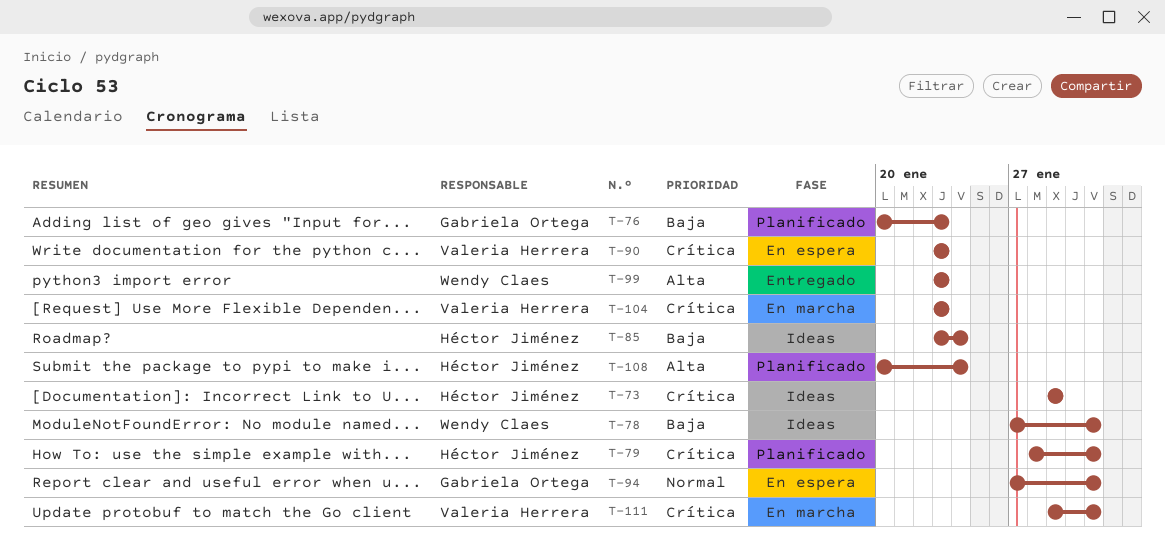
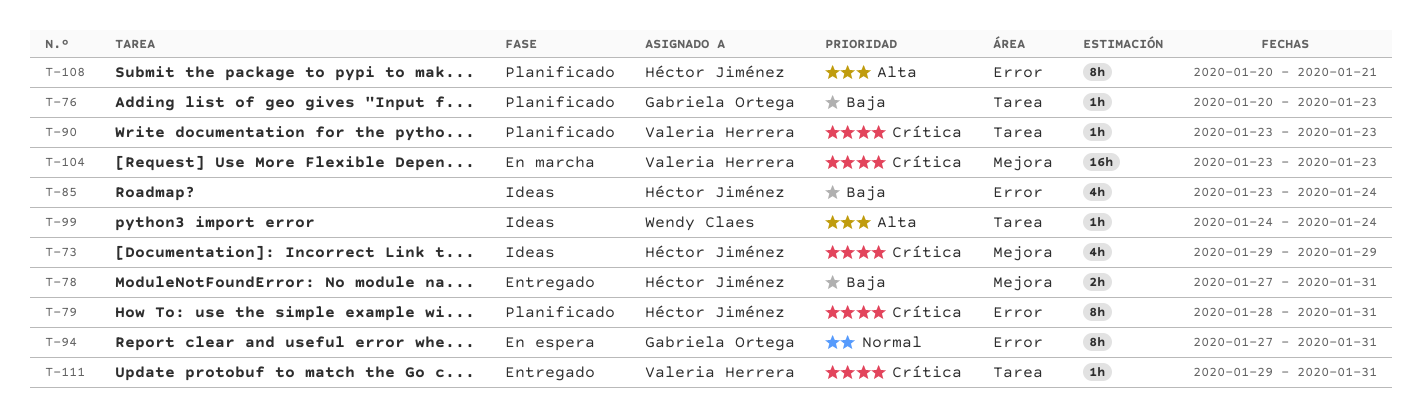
T-78, status: Ideas -> Entregado
T-78, owner: Wendy Claes -> Héctor Jiménez
T-90, status: En espera -> Planificado
T-99, status: Entregado -> Ideas
T-99, start: Jan 23 -> Jan 24
T-99, due: Jan 23 -> Jan 24
T-108, due: Jan 24 -> Jan 21
T-111, status: En marcha -> Entregado

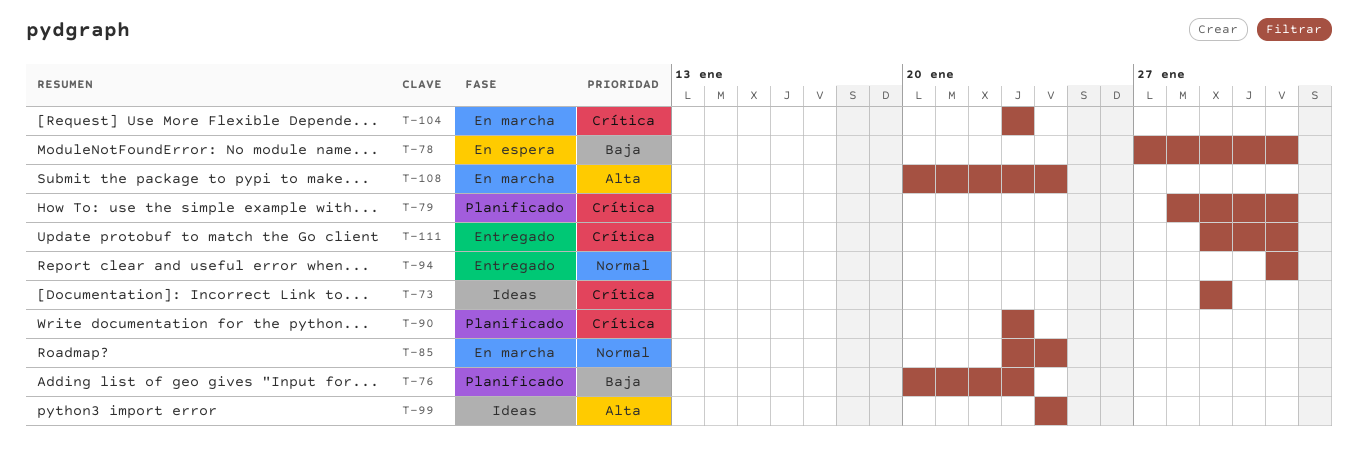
T-78, status: Entregado -> En espera
T-85, status: Ideas -> En marcha
T-85, priority: Baja -> Normal
T-94, status: En espera -> Entregado
T-94, start: Jan 27 -> Jan 31
T-108, status: Planificado -> En marcha
T-108, due: Jan 21 -> Jan 24

